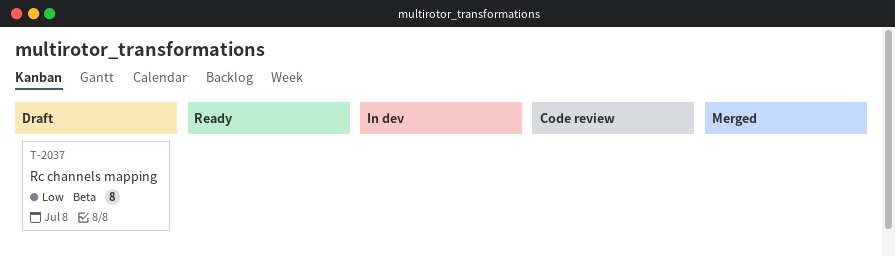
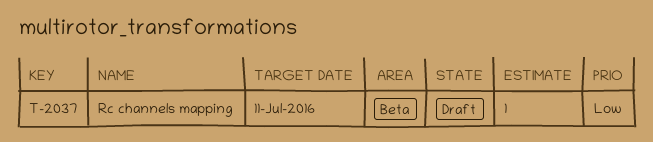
T-2037, estimate: 8 -> 1
T-2037, due: Jul 8 -> Jul 11

